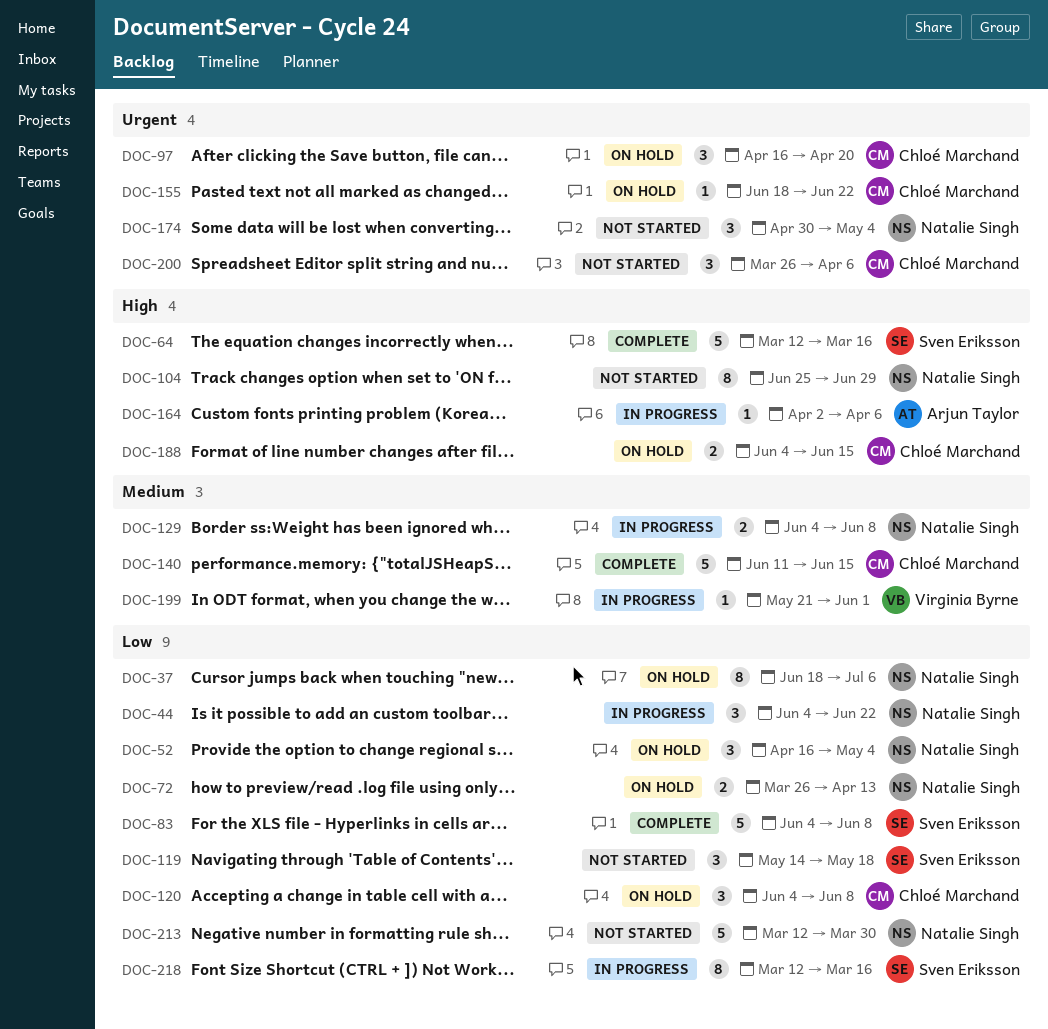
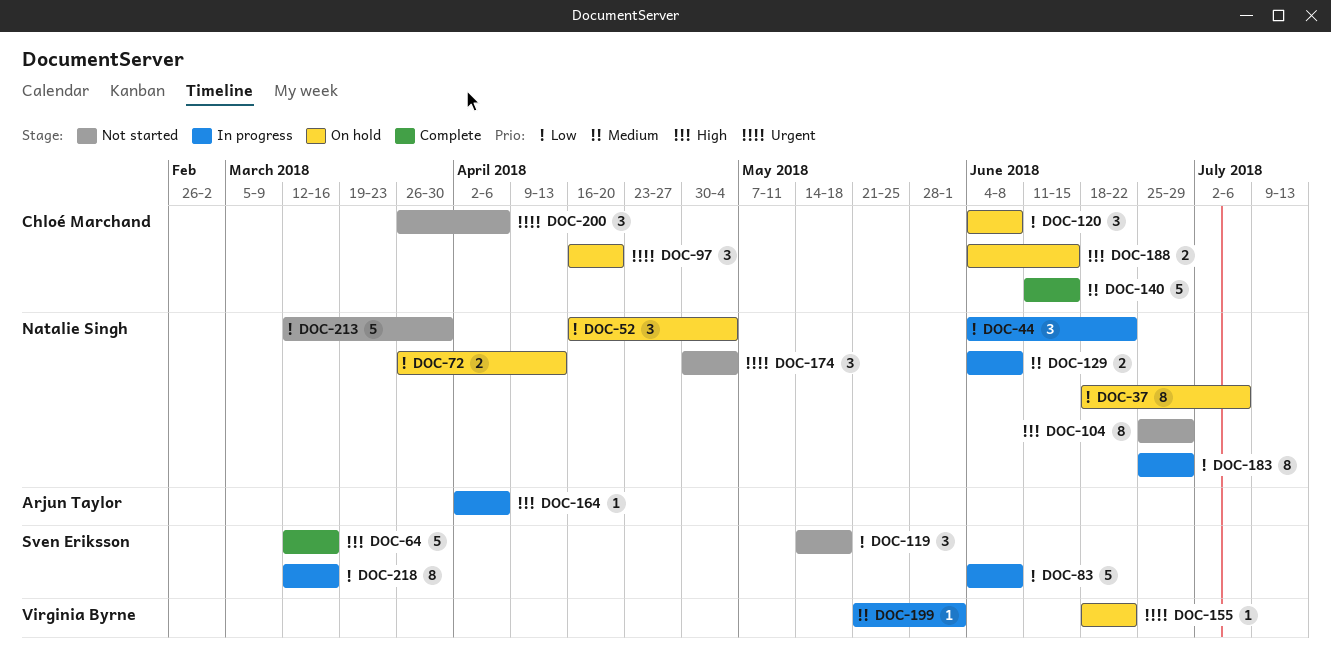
DOC-83, status: Complete -> In progress
DOC-155, owner: Chloé Marchand -> Virginia Byrne
DOC-183: none -> present

